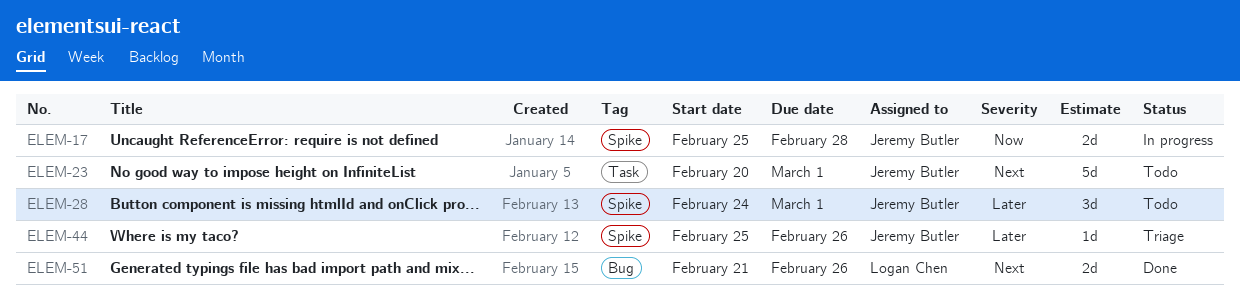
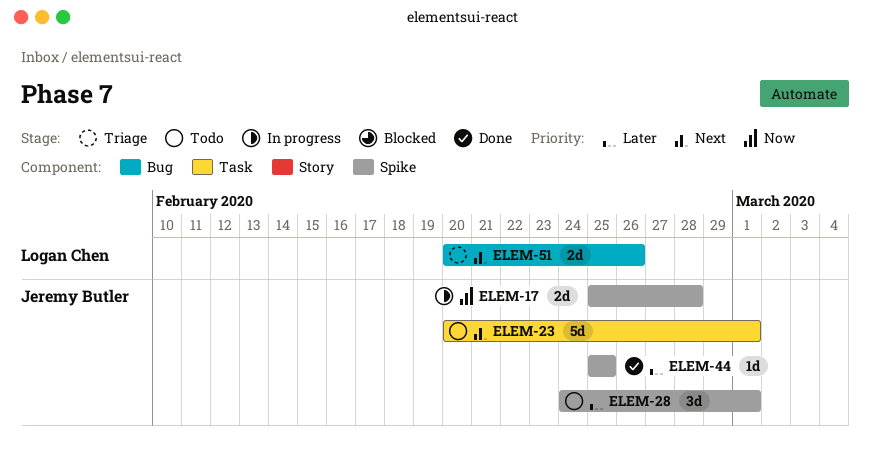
ELEM-44, status: Triage -> Done
ELEM-44, due: Feb 26 -> Feb 25
ELEM-51, status: Done -> Triage
ELEM-51, start: Feb 21 -> Feb 20

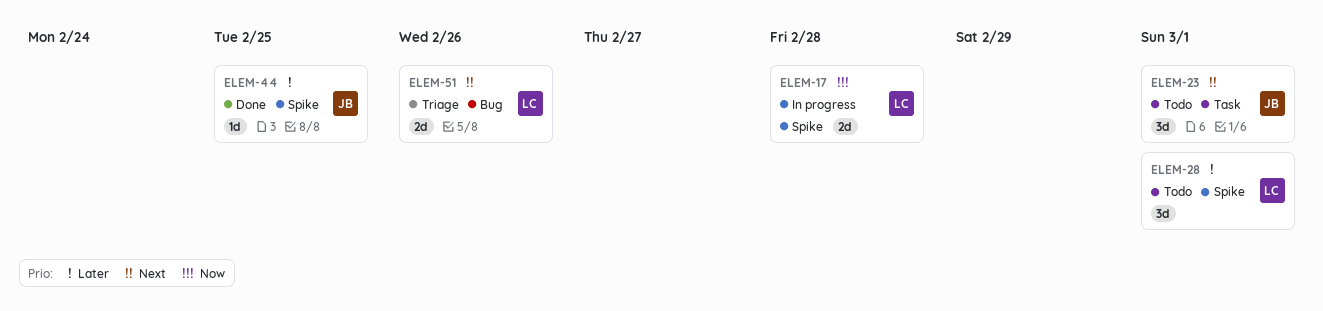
ELEM-17, owner: Jeremy Butler -> Logan Chen
ELEM-23, estimate: 5d -> 3d
ELEM-28, owner: Jeremy Butler -> Logan Chen

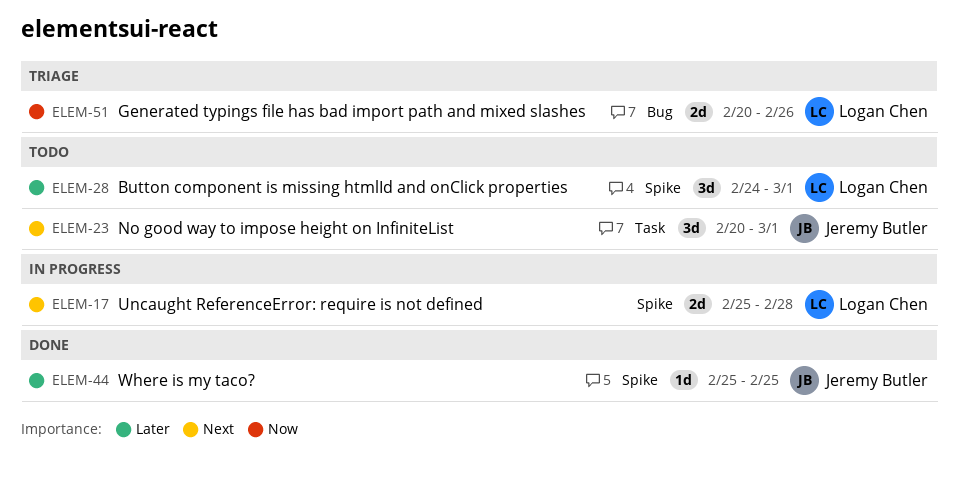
ELEM-17, priority: Now -> Next
ELEM-51, priority: Next -> Now

